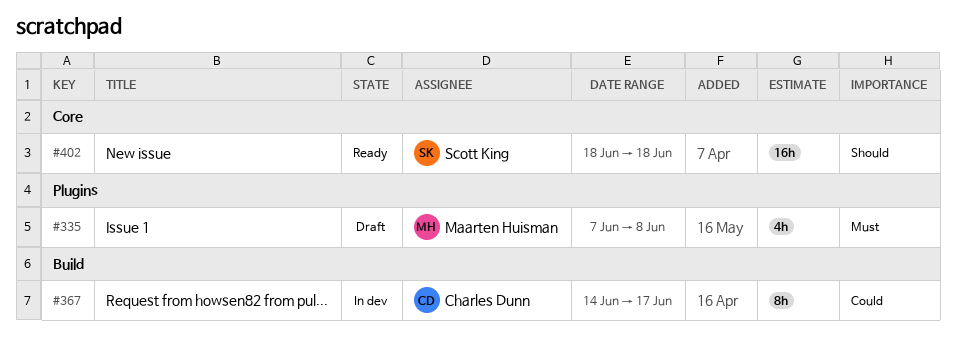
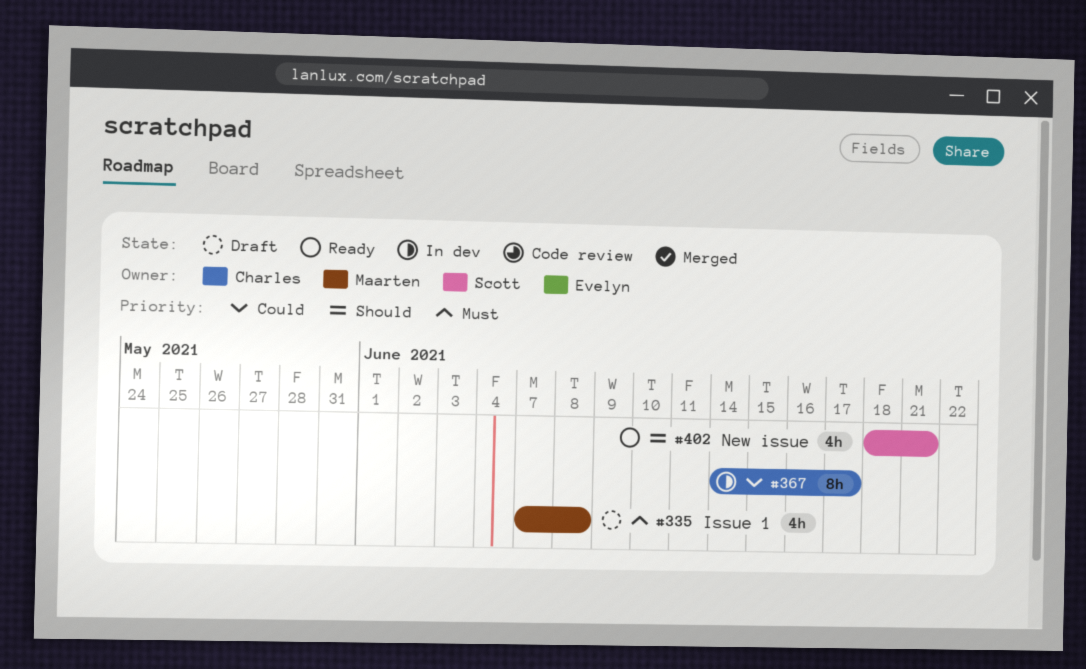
#402, estimate: 16h -> 4h
#402, due: Jun 18 -> Jun 21

